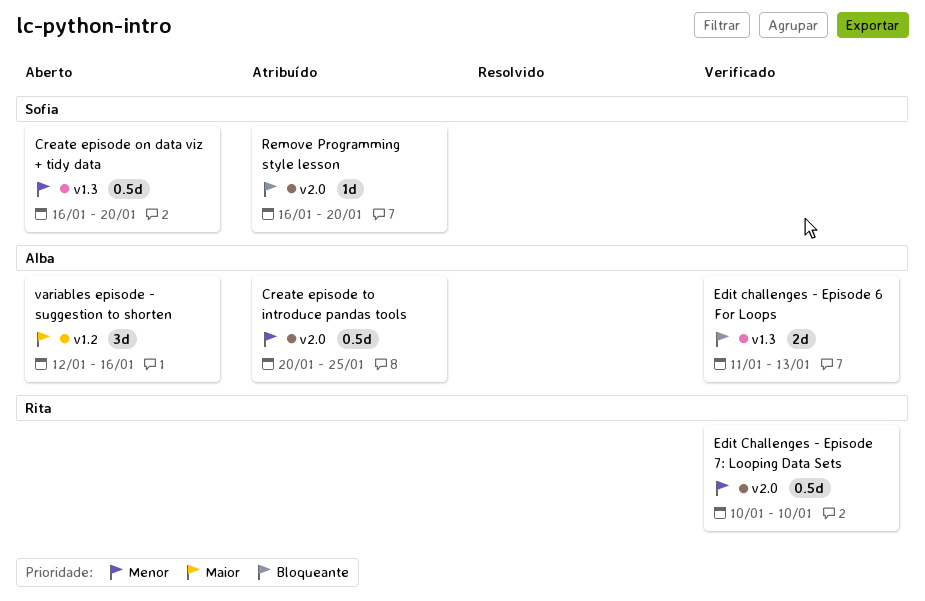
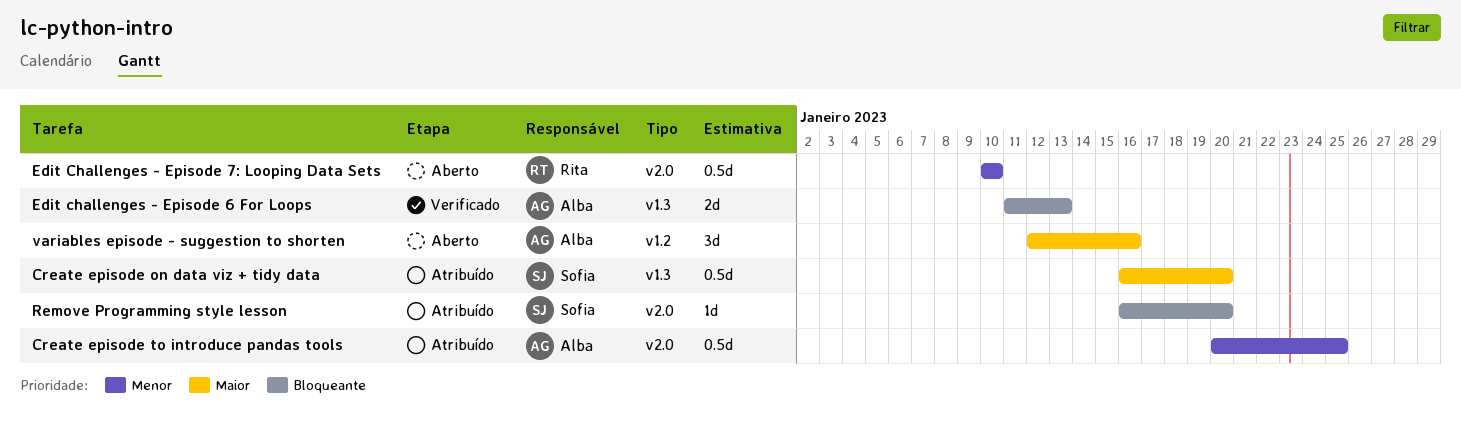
Create episode on data viz + tidy data, status: Aberto -> Atribuído
Create episode on data viz + tidy data, priority: Menor -> Maior
Edit Challenges - Episode 7: Looping Data Sets, status: Verificado -> Aberto

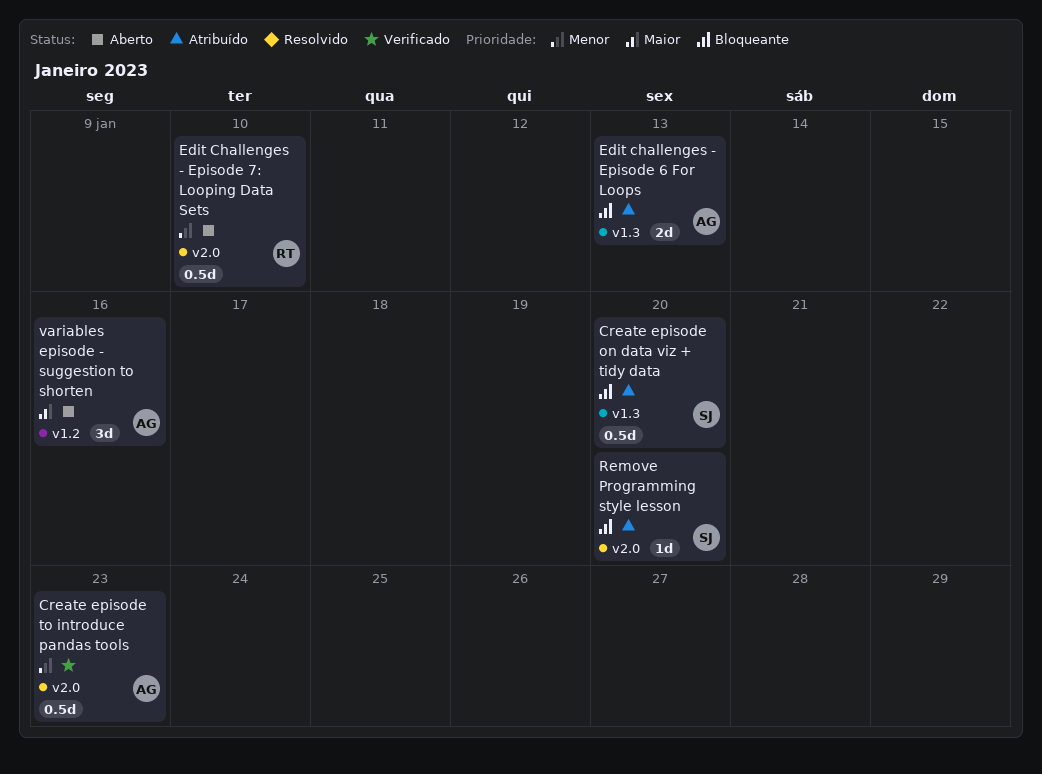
Create episode on data viz + tidy data, priority: Maior -> Bloqueante
Create episode to introduce pandas tools, status: Atribuído -> Verificado
Create episode to introduce pandas tools, due: Jan 25 -> Jan 23
Edit challenges - Episode 6 For Loops, status: Verificado -> Atribuído

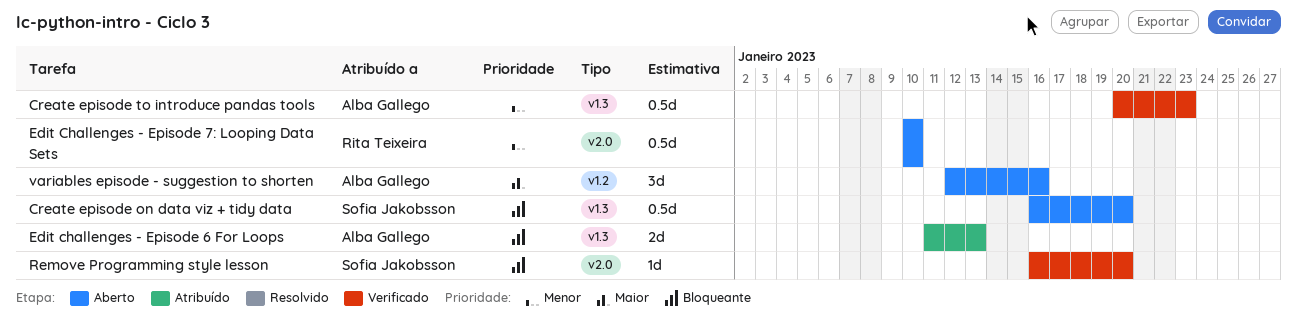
Create episode on data viz + tidy data, status: Atribuído -> Aberto
Create episode to introduce pandas tools, label: v2.0 -> v1.3
Remove Programming style lesson, status: Atribuído -> Verificado

